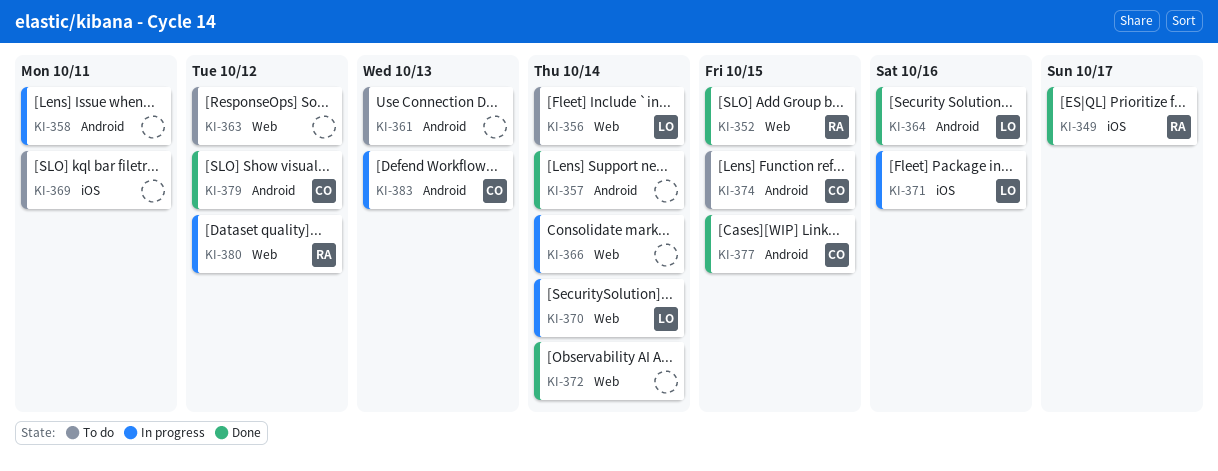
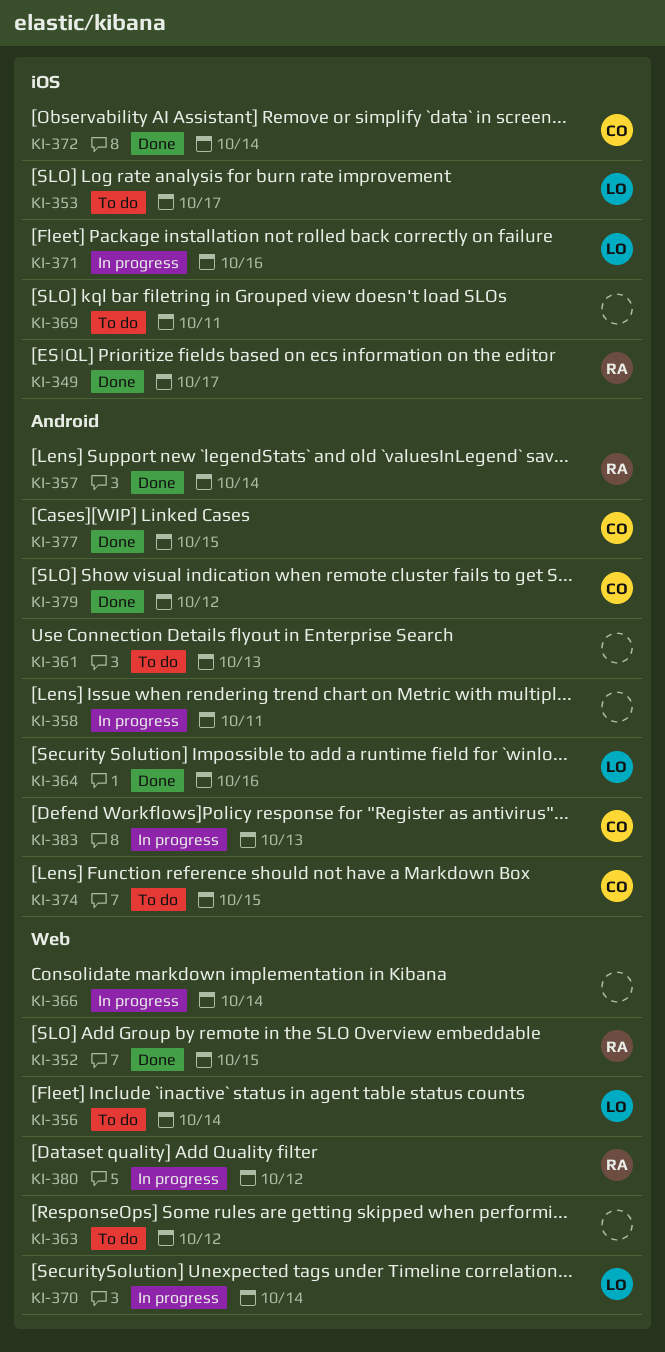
KI-353: none -> present
KI-357, owner: none -> RA
KI-372, owner: none -> CO
KI-372, label: Web -> iOS

